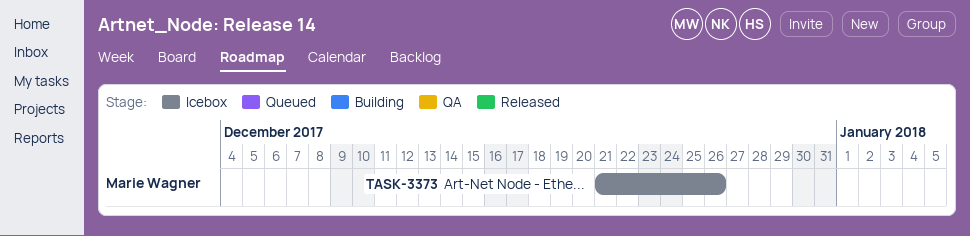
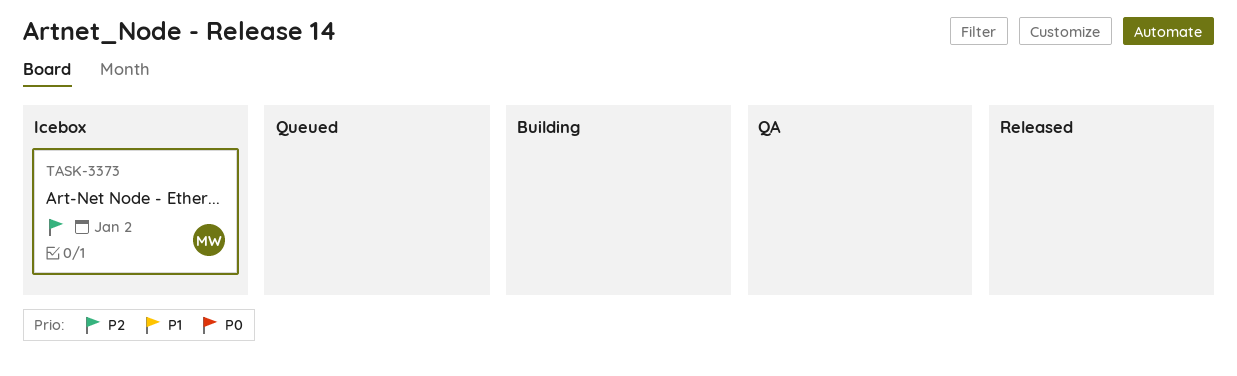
TASK-3373, due: Dec 26 -> Jan 2

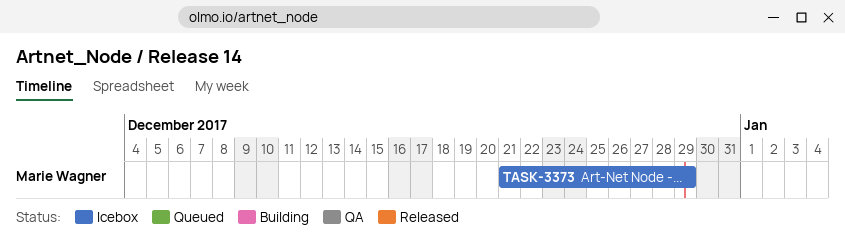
TASK-3373, due: Jan 2 -> Dec 29

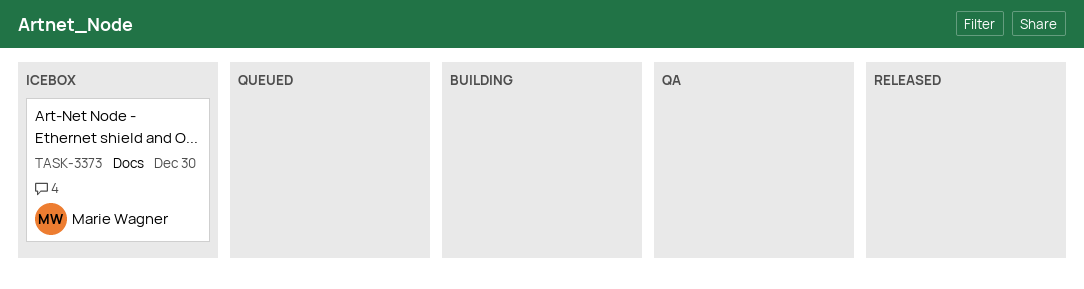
TASK-3373, due: Dec 29 -> Dec 30

